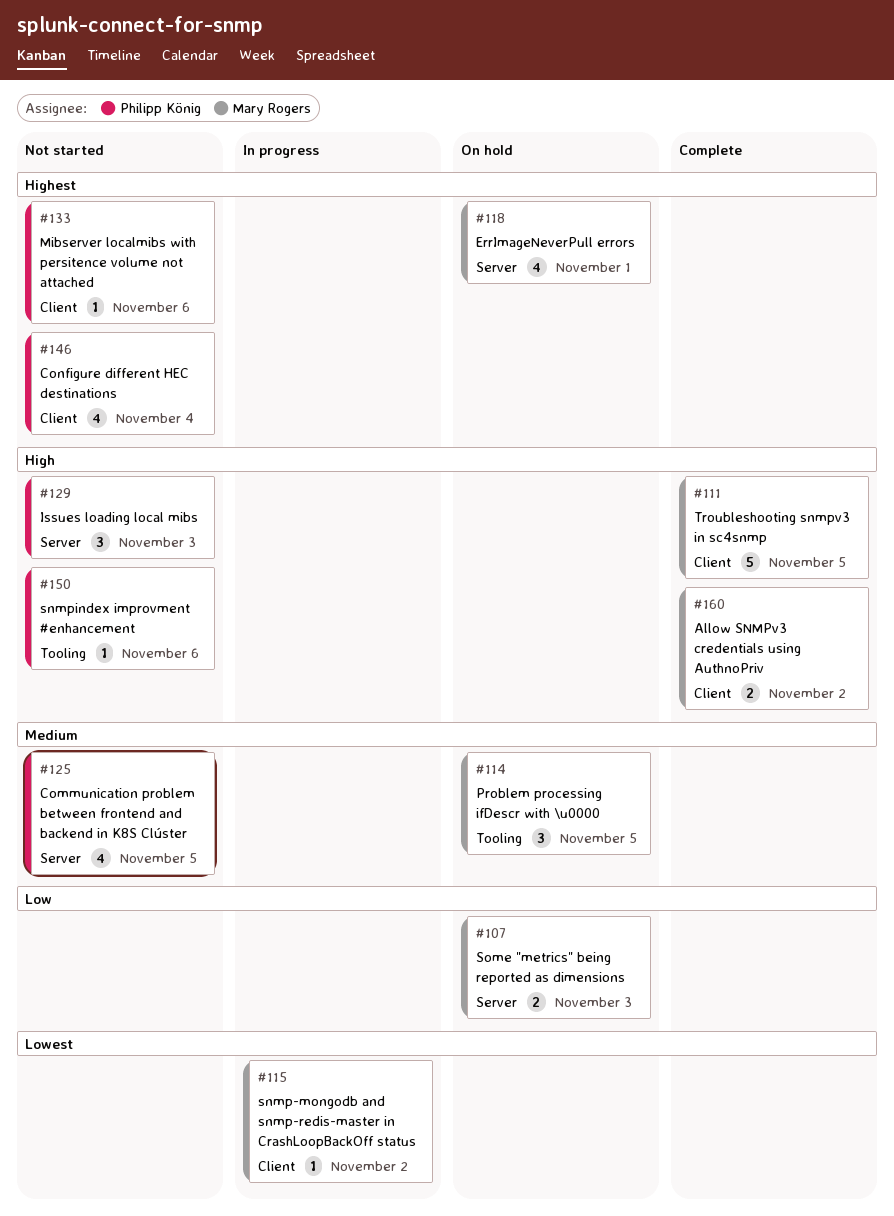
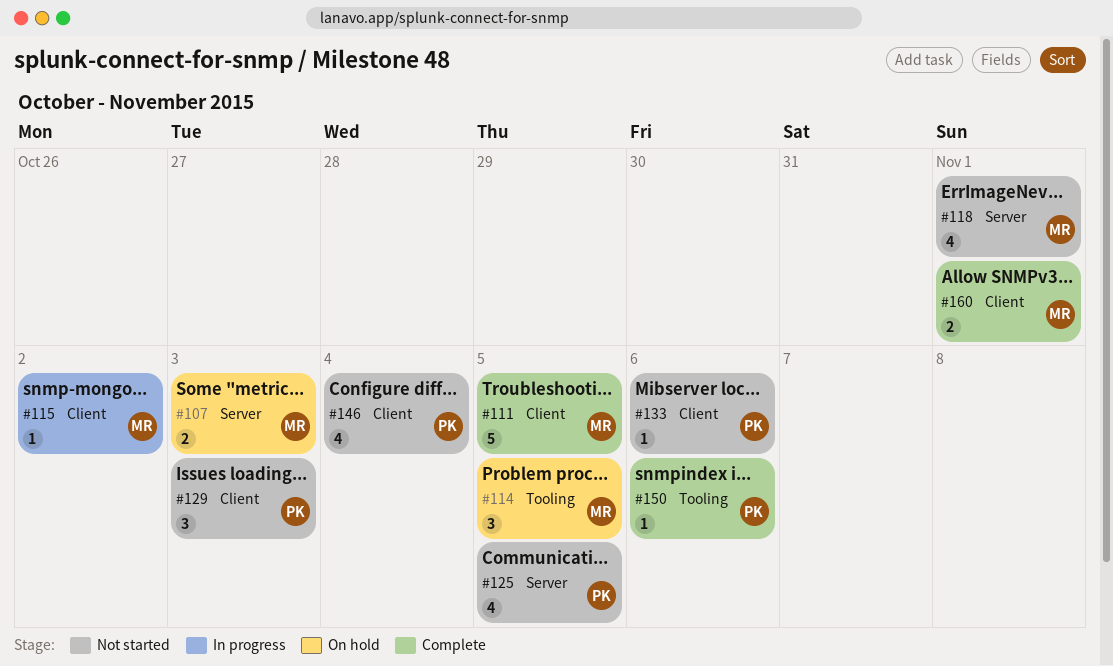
#118, status: On hold -> Not started
#129, label: Server -> Client
#150, status: Not started -> Complete
#160, due: Nov 2 -> Nov 1

